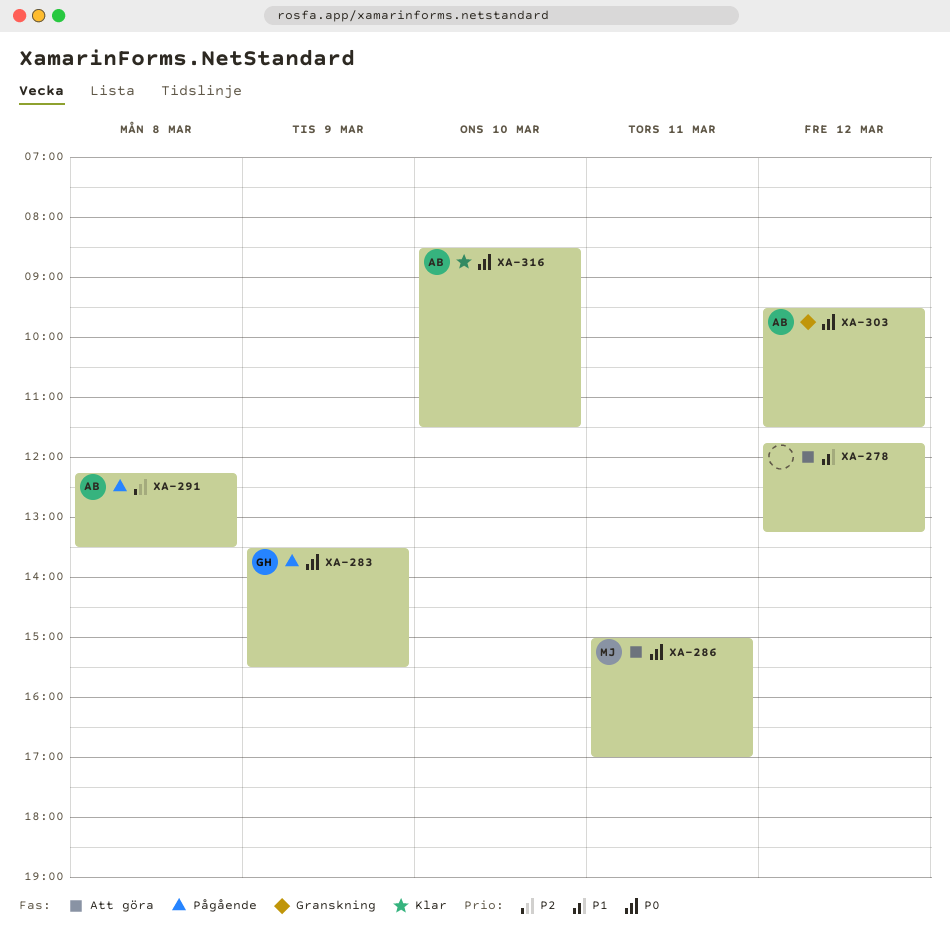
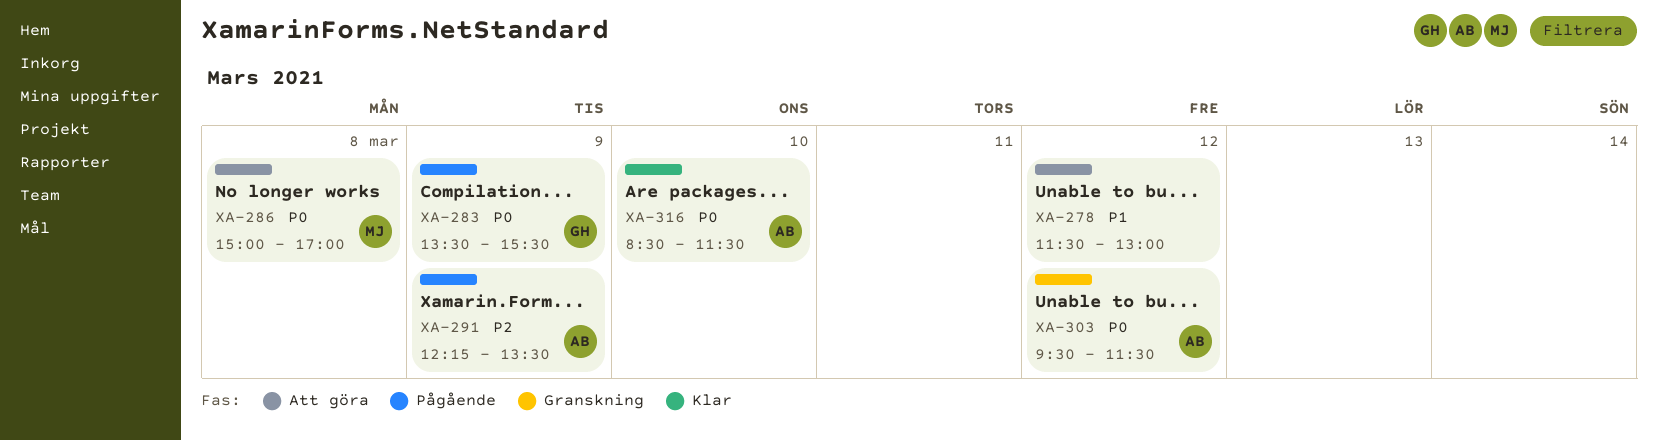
XA-278, begins: 11:45 -> 11:30
XA-278, ends: 13:15 -> 13:00
XA-286, day: Mar 11 -> Mar 8
XA-291, day: Mar 8 -> Mar 9

